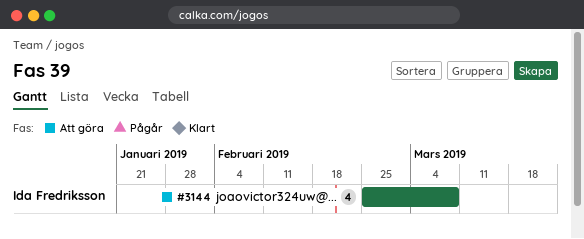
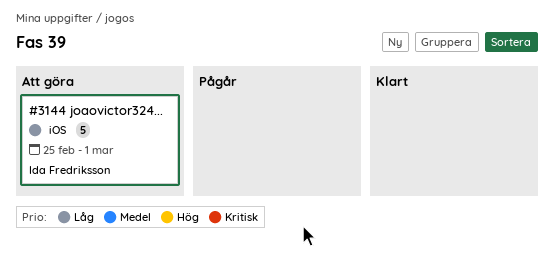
#3144, estimate: 4 -> 5
#3144, due: Mar 8 -> Mar 1

